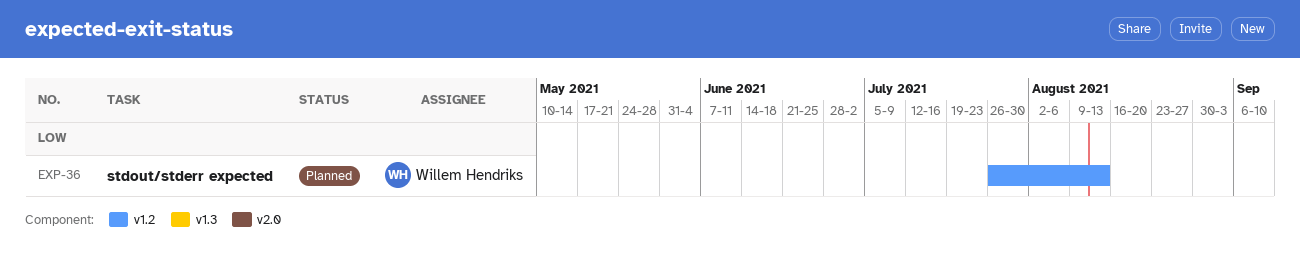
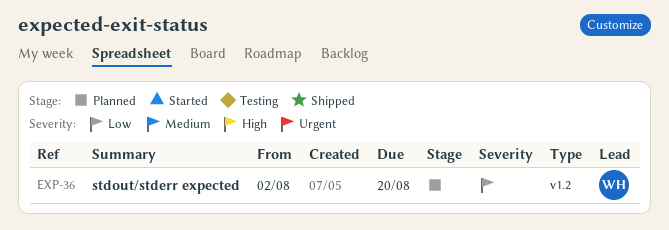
EXP-36, start: Jul 26 -> Aug 2
EXP-36, due: Aug 13 -> Aug 20

